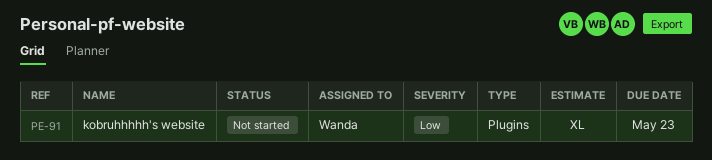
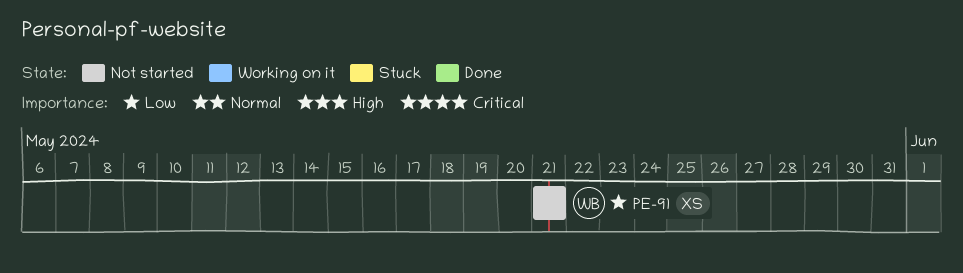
PE-91, estimate: XL -> XS
PE-91, due: May 23 -> May 21

